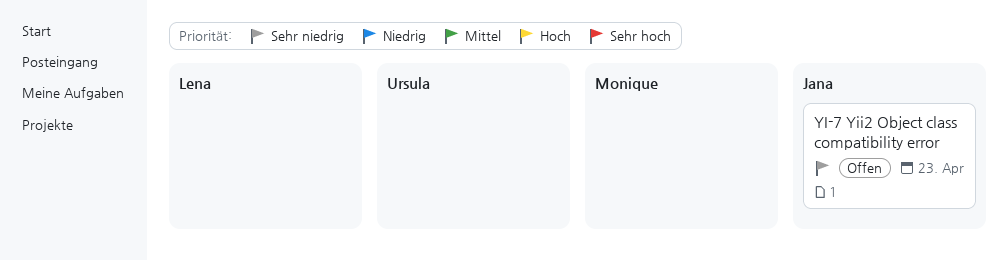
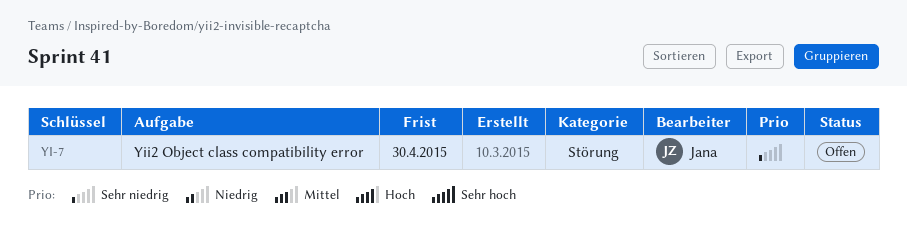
YI-7, due: Apr 23 -> Apr 30

